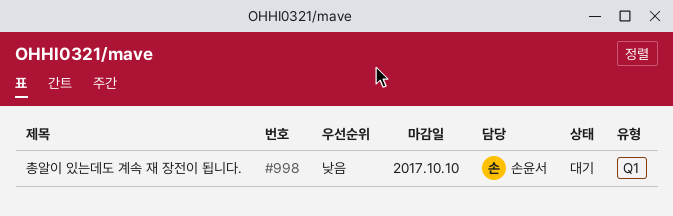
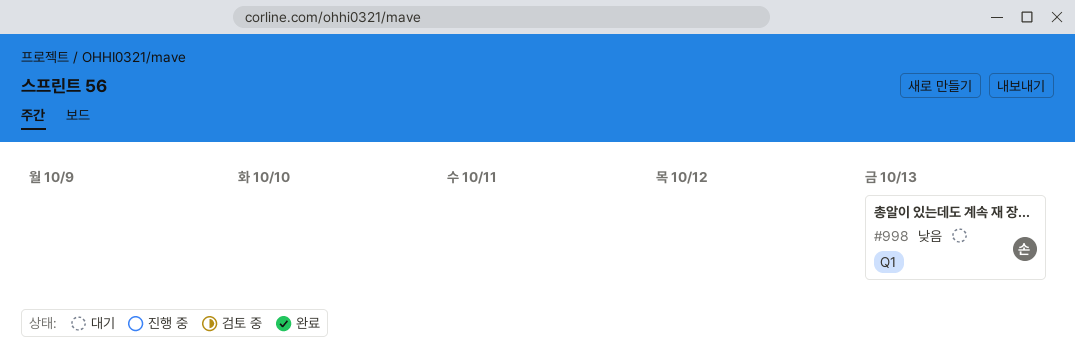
#998, due: Oct 10 -> Oct 13

